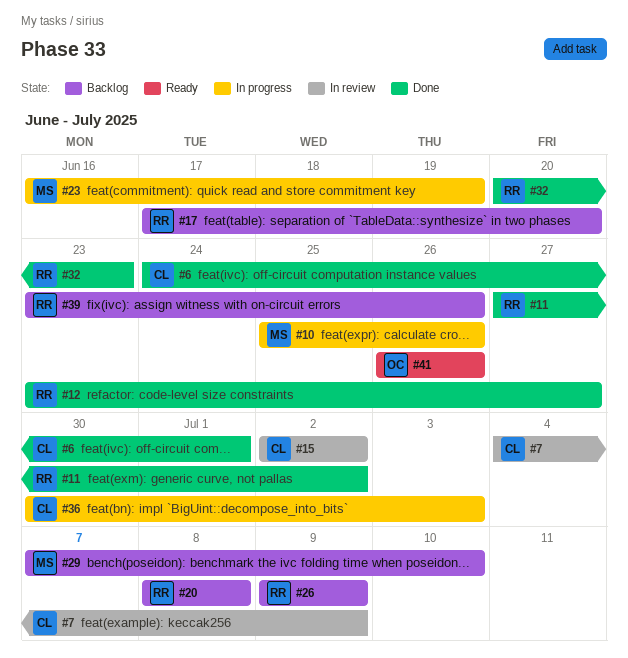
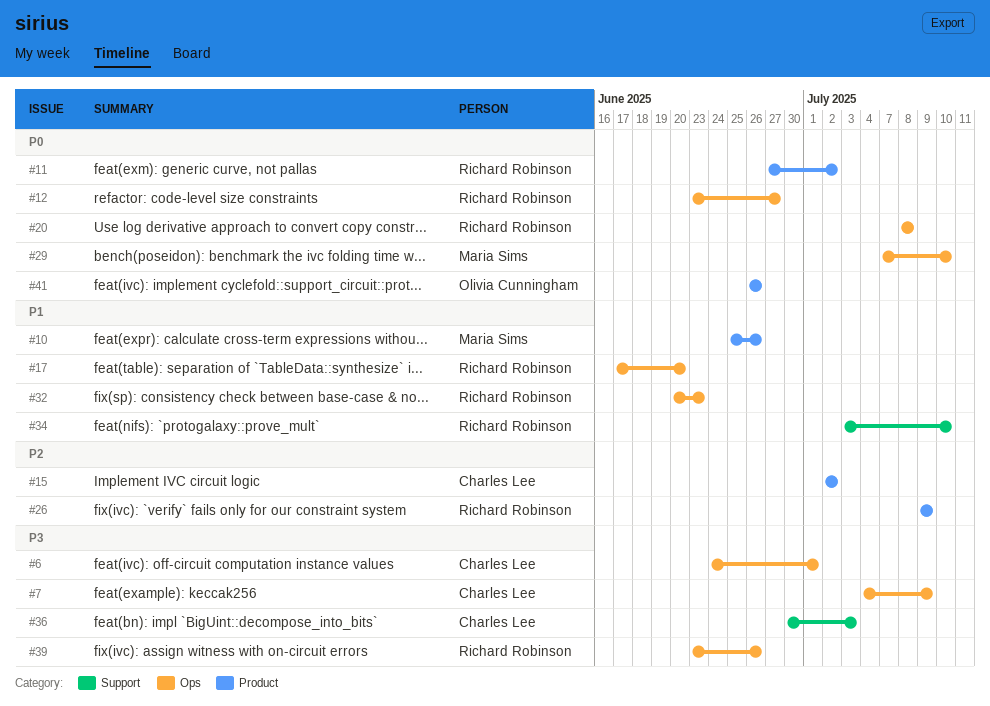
#23: present -> none
#34: none -> present

